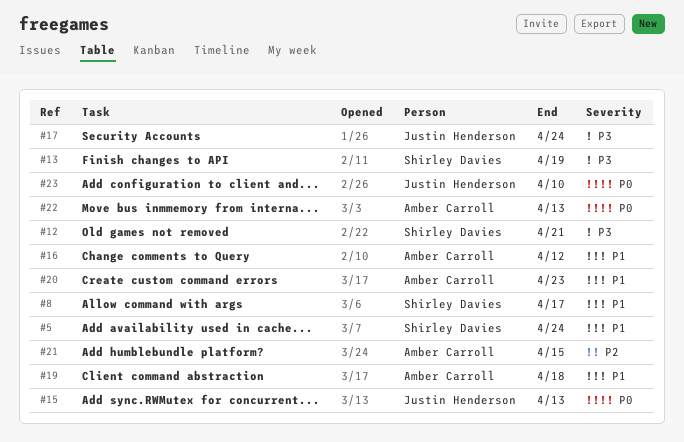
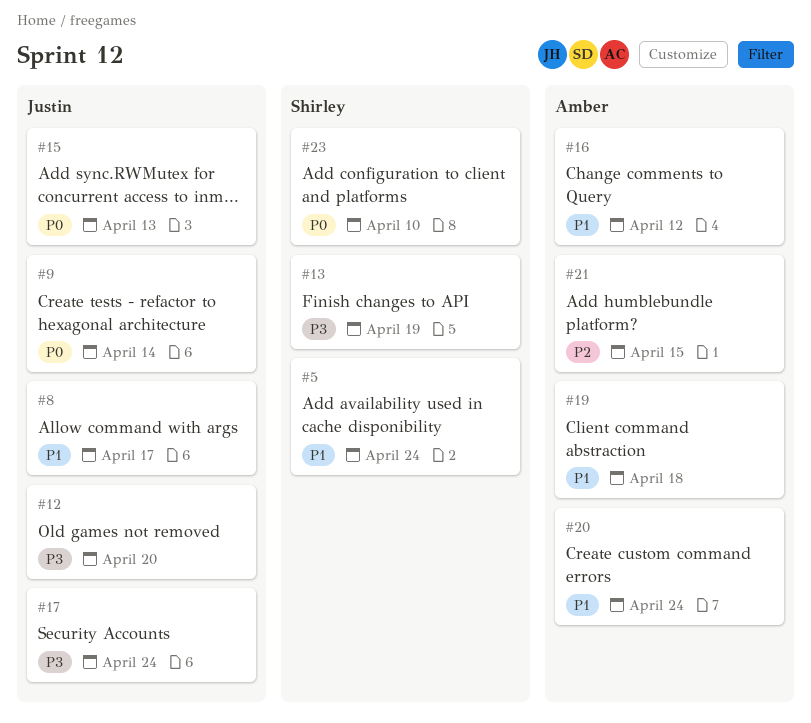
#8, owner: Shirley Davies -> Justin Henderson
#9: none -> present
#12, owner: Shirley Davies -> Justin Henderson
#12, due: Apr 21 -> Apr 20
#20, due: Apr 23 -> Apr 24
#22: present -> none
#23, owner: Justin Henderson -> Shirley Davies

